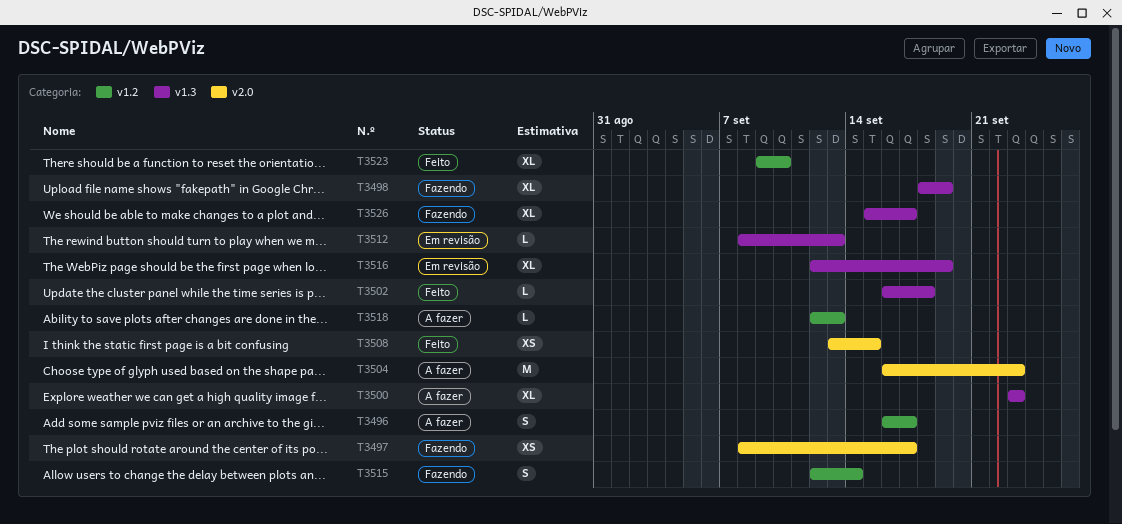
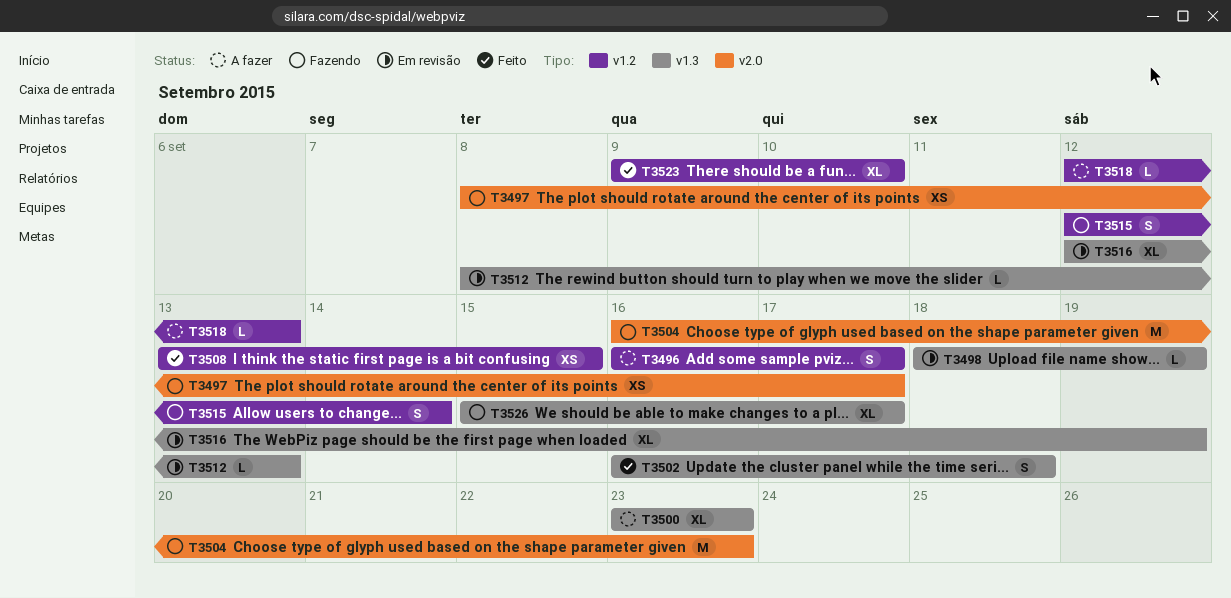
T3498, status: Fazendo -> Em revisão
T3498, estimate: XL -> L
T3502, estimate: L -> S
T3504, status: A fazer -> Fazendo
T3508, label: v2.0 -> v1.2

